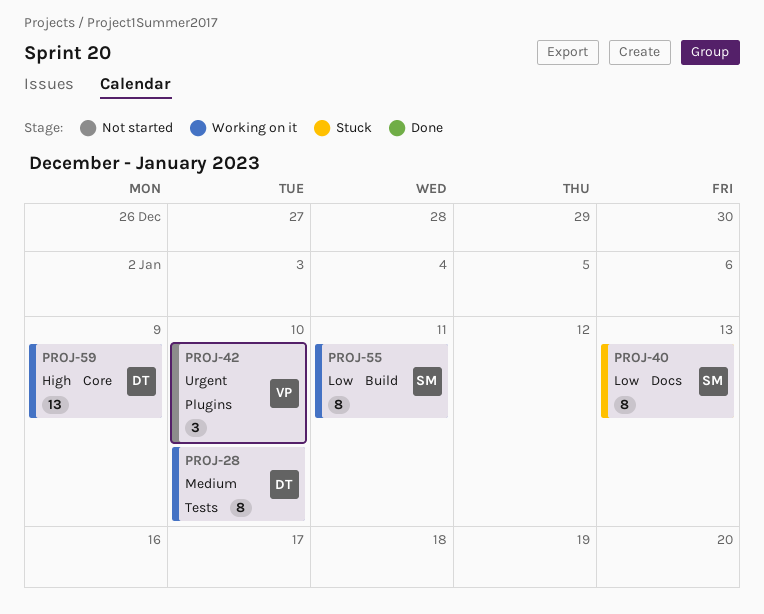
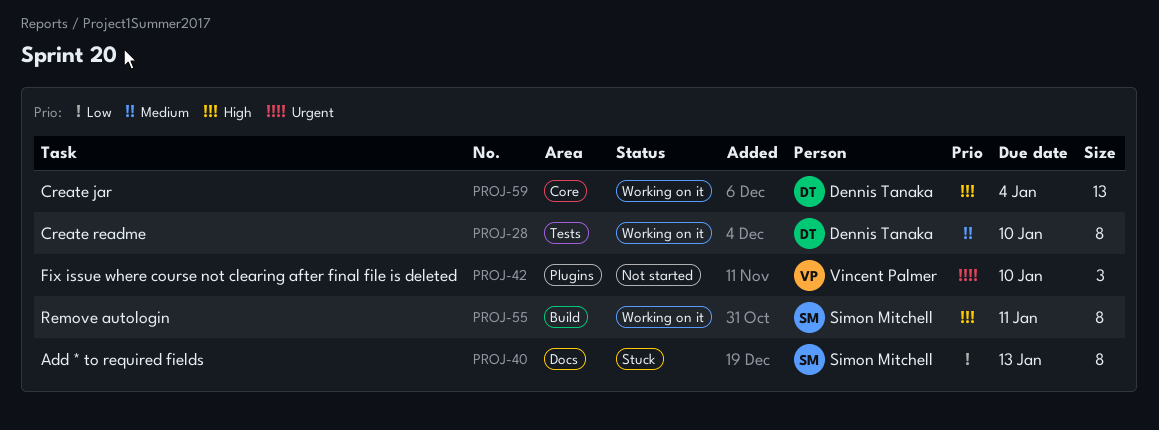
PROJ-55, priority: Low -> High
PROJ-59, due: Jan 9 -> Jan 4

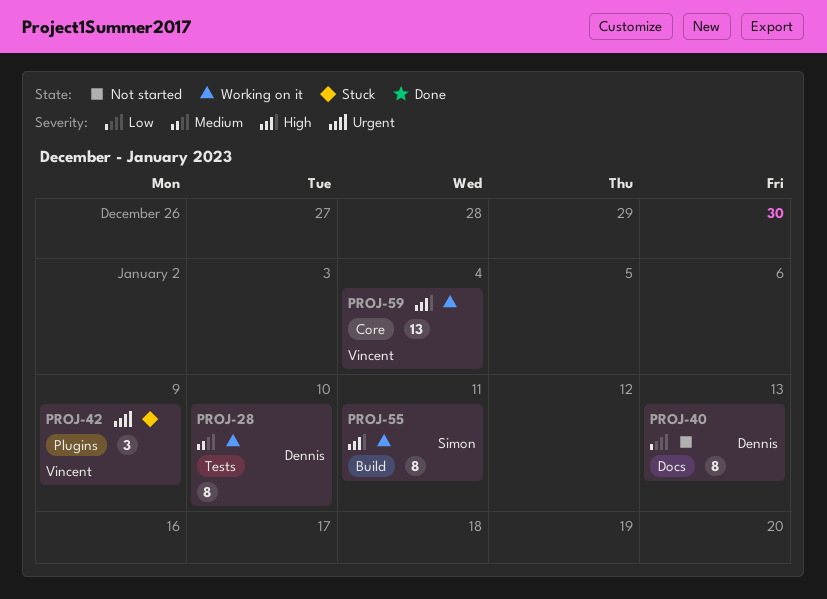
PROJ-40, status: Stuck -> Not started
PROJ-40, owner: Simon Mitchell -> Dennis Tanaka
PROJ-42, status: Not started -> Stuck
PROJ-42, due: Jan 10 -> Jan 9
PROJ-59, owner: Dennis Tanaka -> Vincent Palmer

